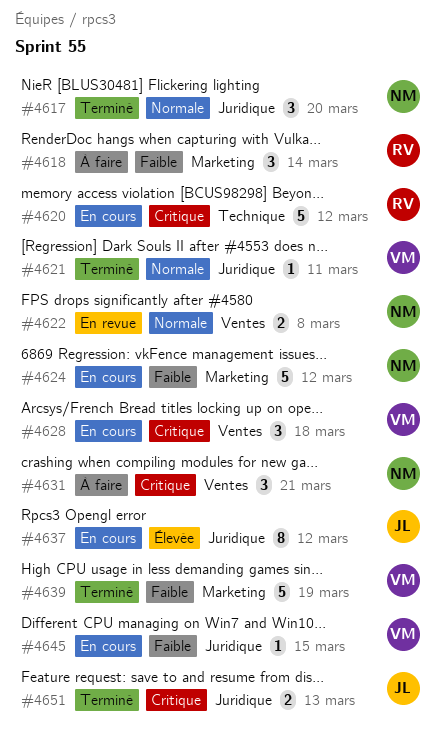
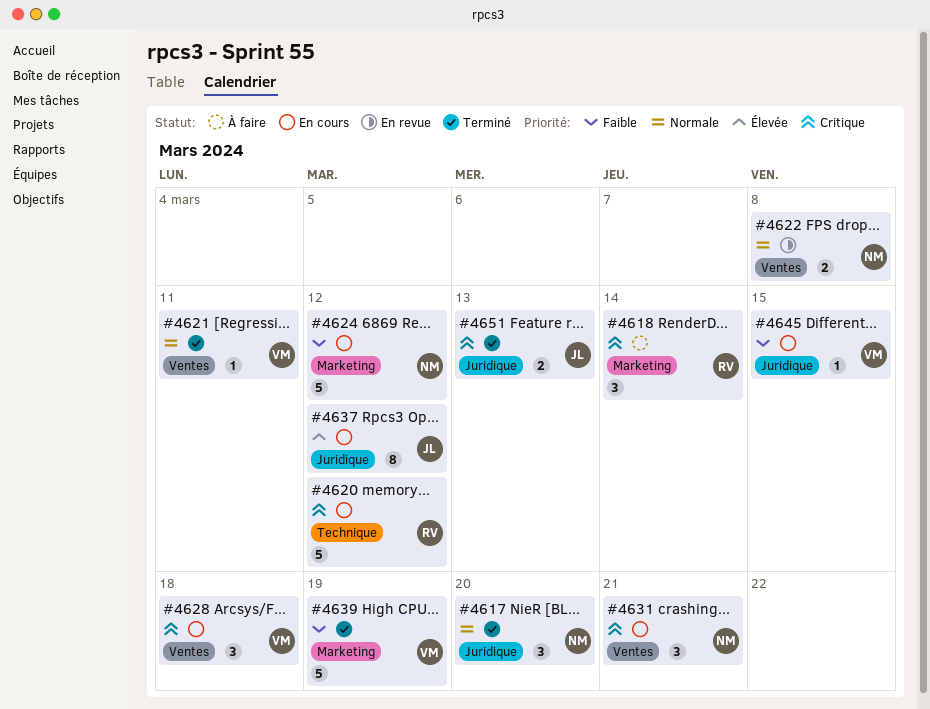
#4618, priority: Faible -> Critique
#4621, label: Juridique -> Ventes
#4631, status: À faire -> En cours

